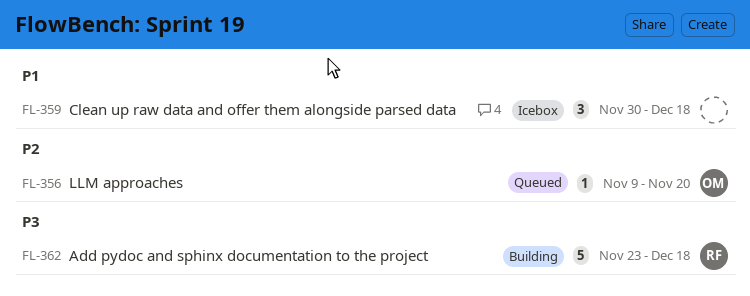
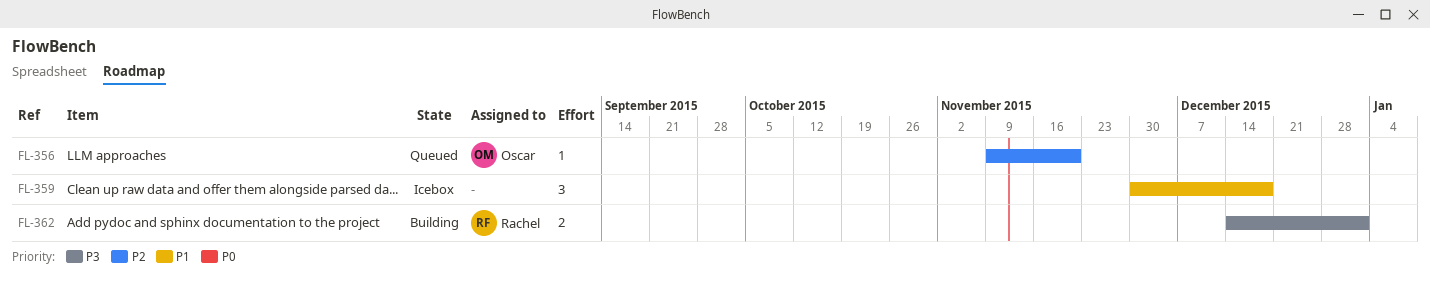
FL-362, estimate: 5 -> 2
FL-362, start: Nov 23 -> Dec 14
FL-362, due: Dec 18 -> Jan 1

